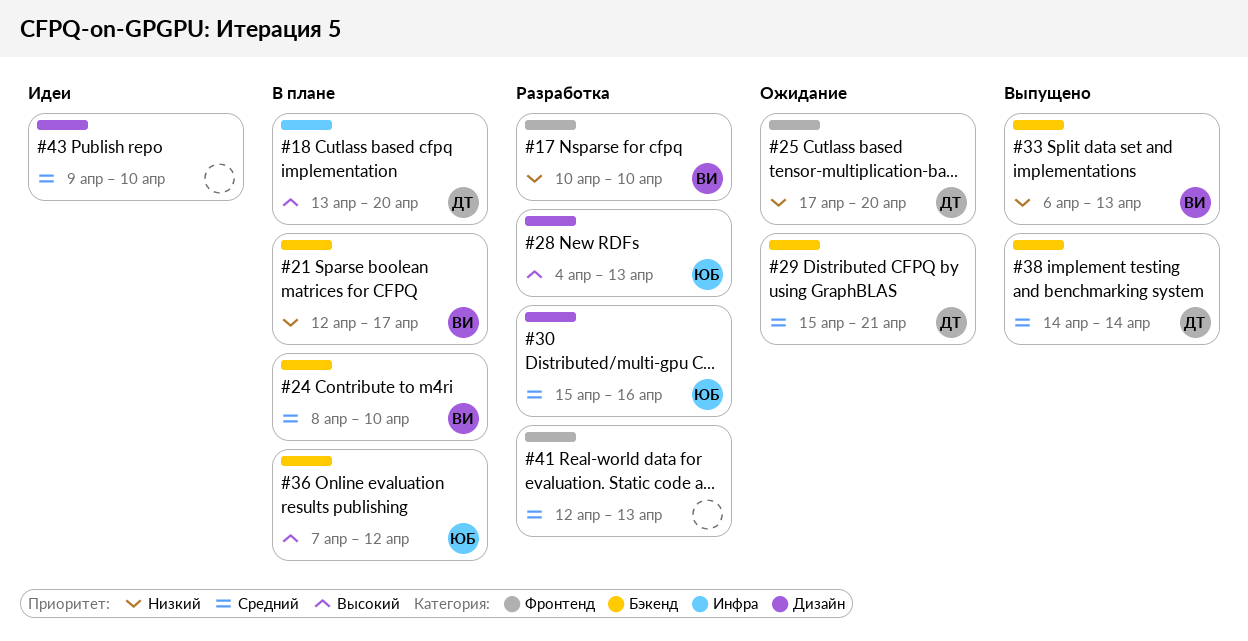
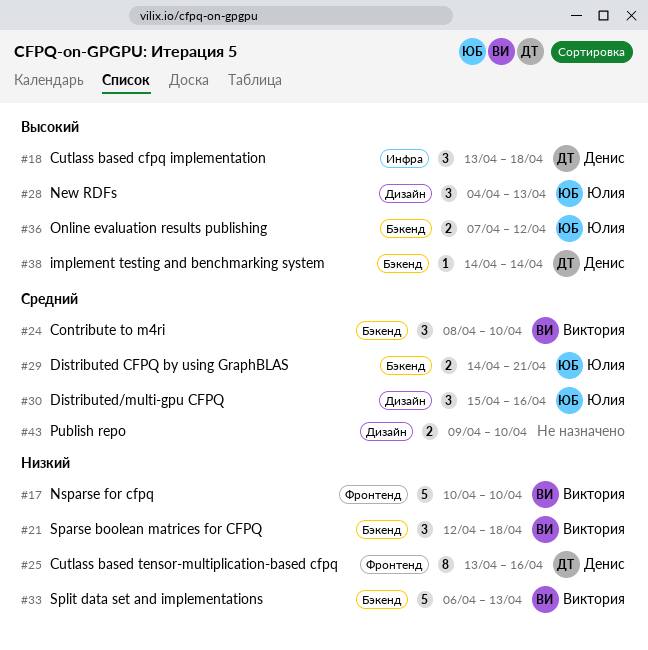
#18, due: Apr 20 -> Apr 18
#21, due: Apr 17 -> Apr 18
#25, start: Apr 17 -> Apr 13
#25, due: Apr 20 -> Apr 16
#29, owner: Денис -> Юлия
#29, start: Apr 15 -> Apr 14
#38, priority: Средний -> Высокий
#41: present -> none

